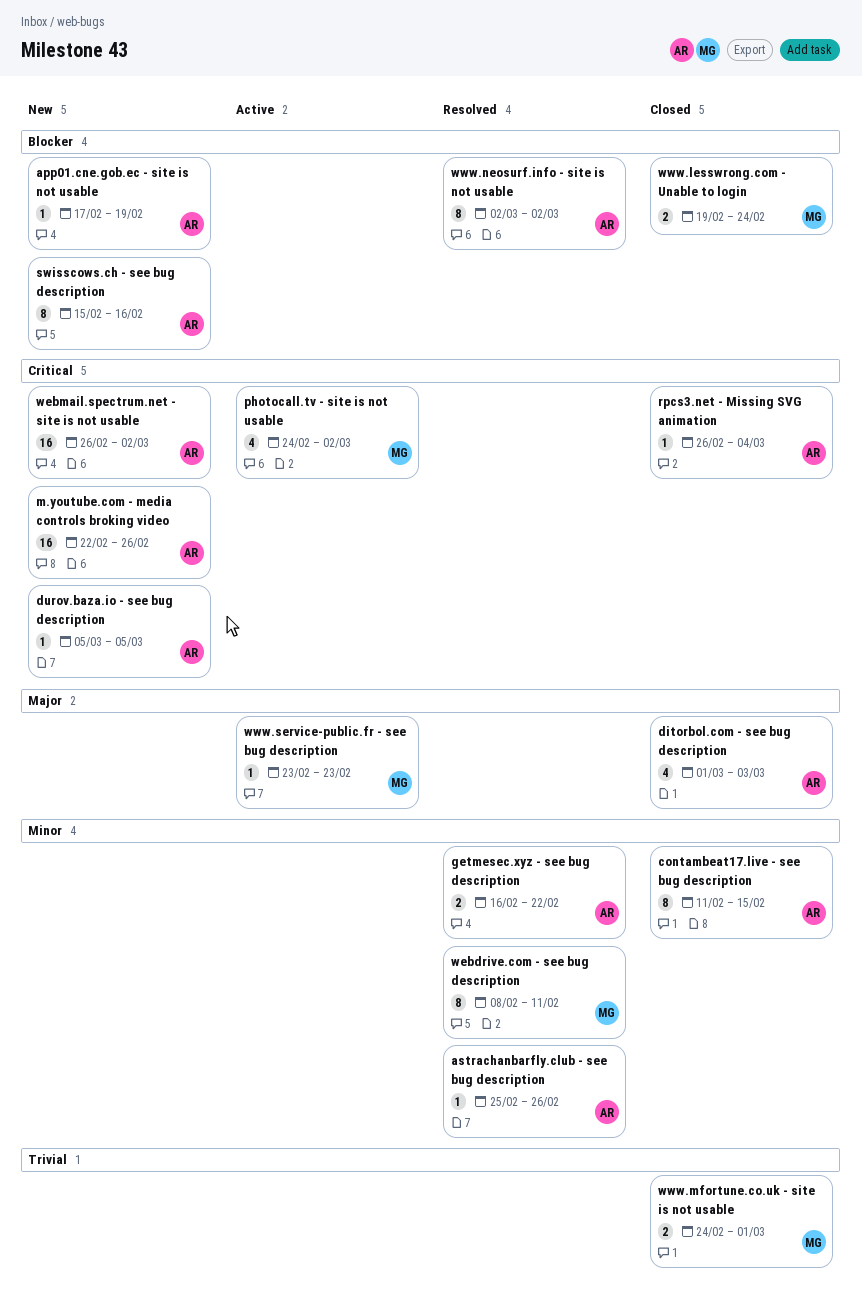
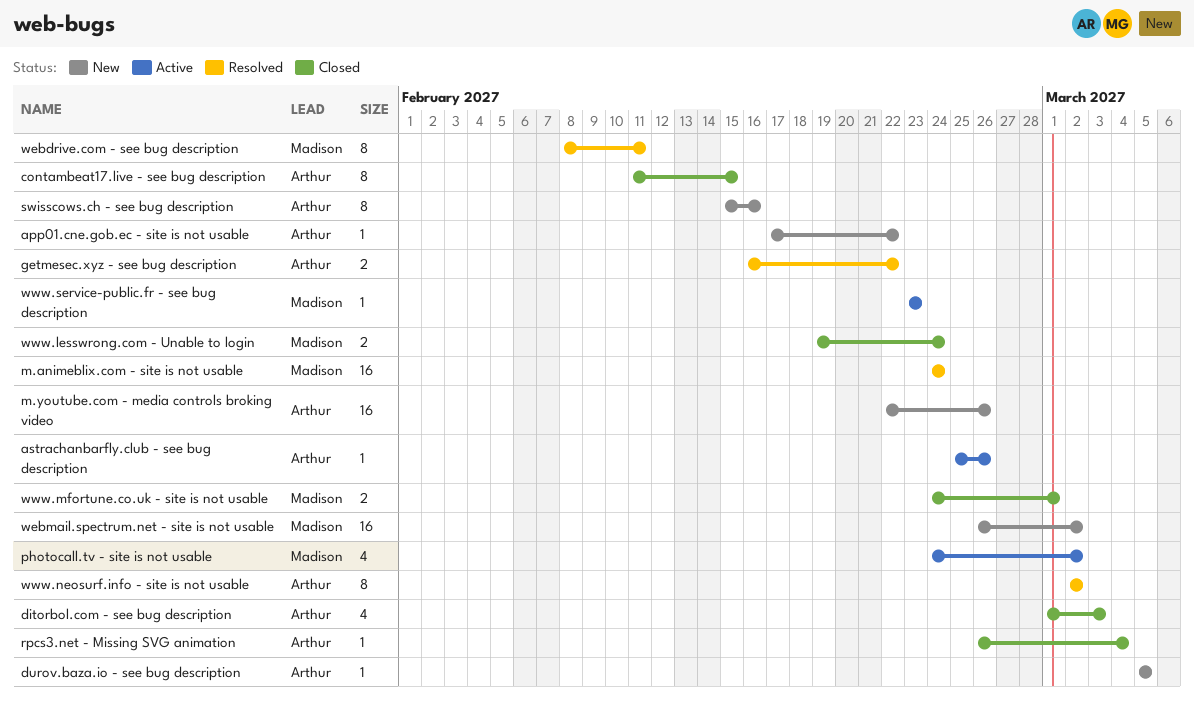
app01.cne.gob.ec - site is not usable, due: Feb 19 -> Feb 22
astrachanbarfly.club - see bug description, status: Resolved -> Active
m.animeblix.com - site is not usable: none -> present
webmail.spectrum.net - site is not usable, owner: Arthur -> Madison

